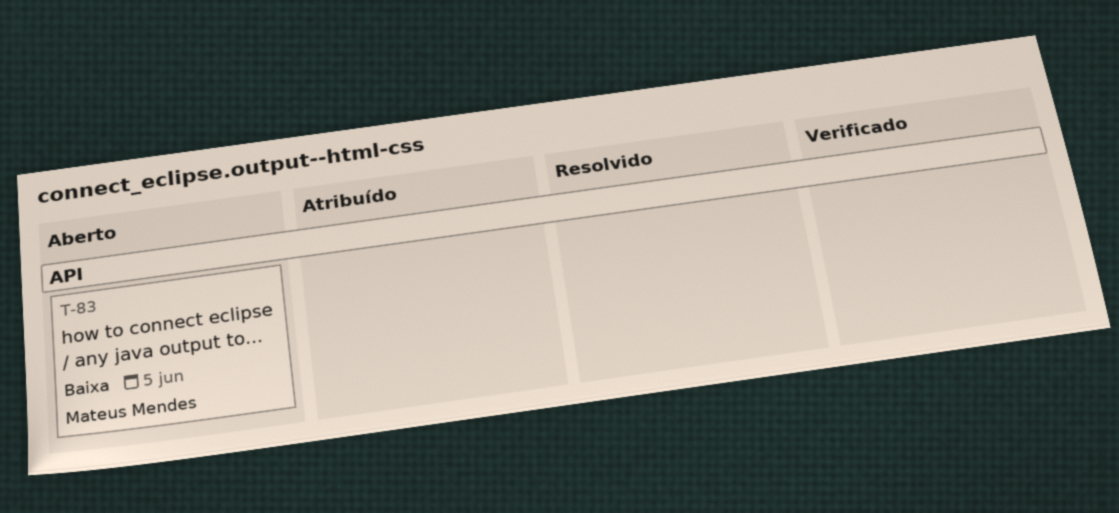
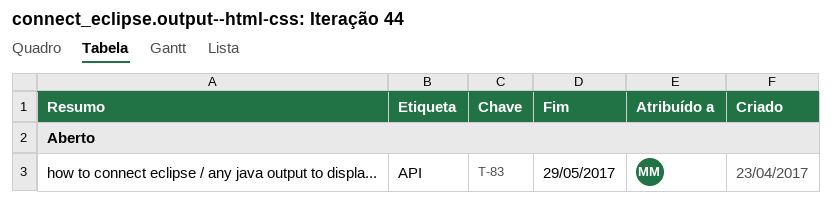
T-83, due: Jun 5 -> May 29

